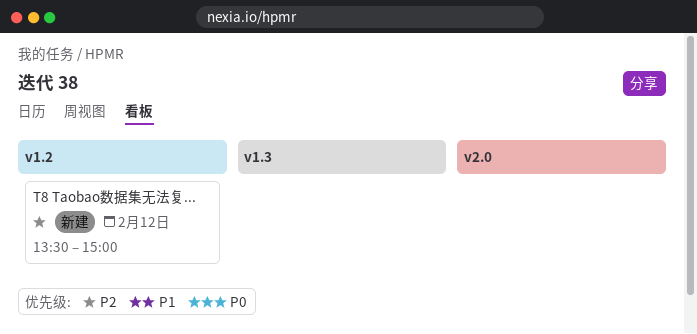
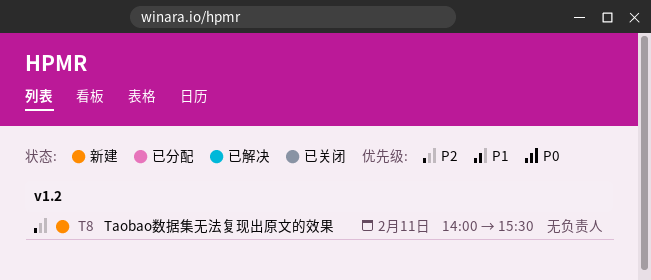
T8, day: Feb 12 -> Feb 11
T8, begins: 13:30 -> 14:00
T8, ends: 15:00 -> 15:30

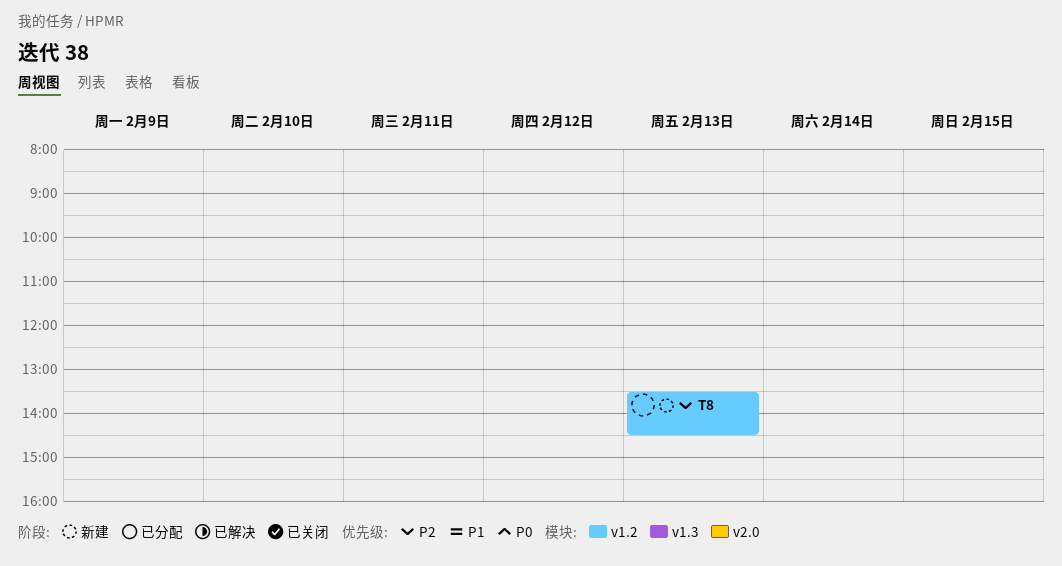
T8, day: Feb 11 -> Feb 13
T8, begins: 14:00 -> 13:30
T8, ends: 15:30 -> 14:30

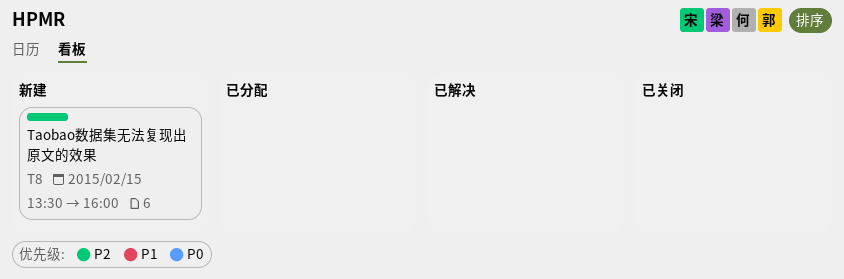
T8, day: Feb 13 -> Feb 15
T8, ends: 14:30 -> 16:00

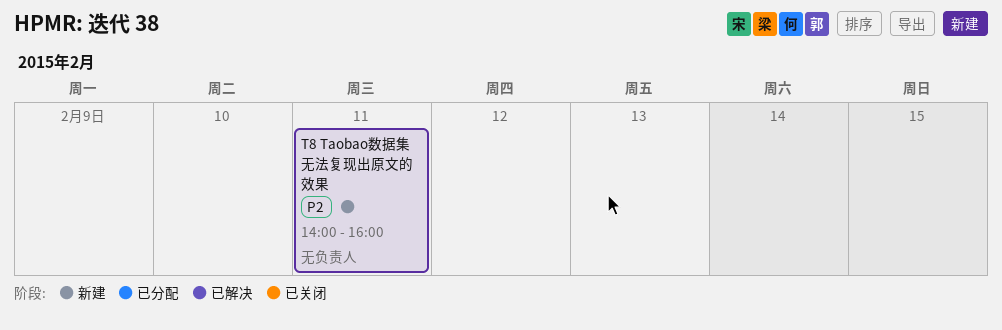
T8, day: Feb 15 -> Feb 11
T8, begins: 13:30 -> 14:00

